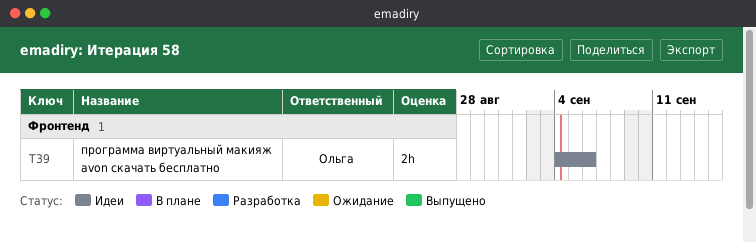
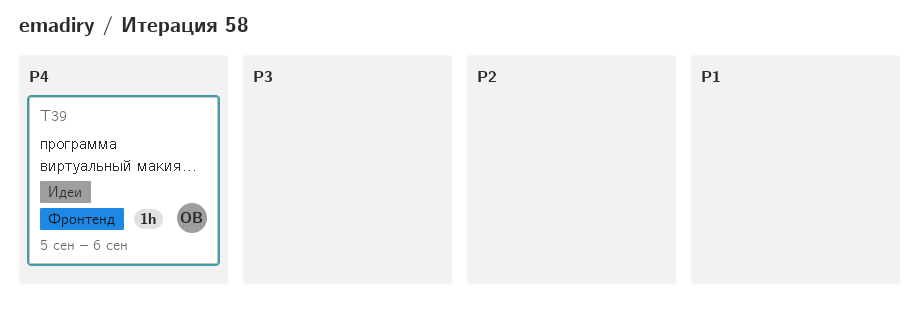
T39, estimate: 2h -> 1h
T39, start: Sep 4 -> Sep 5

